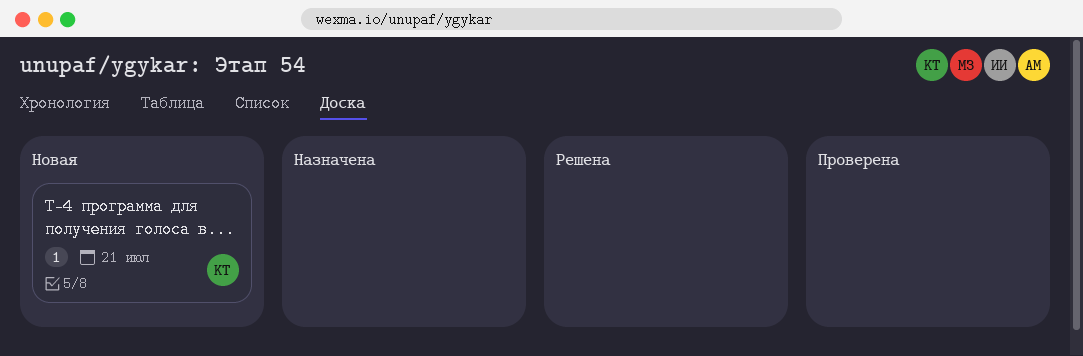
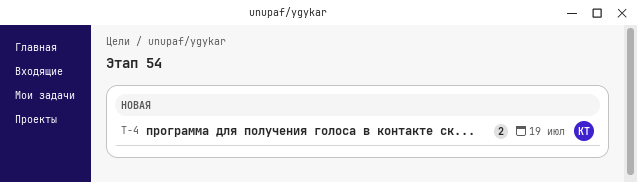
T-4, estimate: 1 -> 2
T-4, due: Jul 21 -> Jul 19

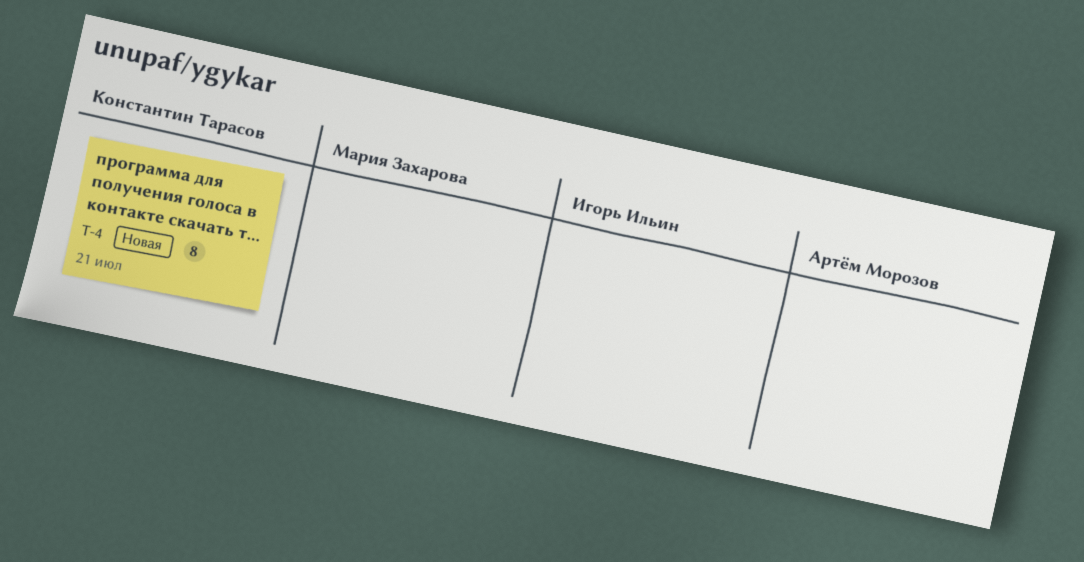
T-4, estimate: 2 -> 8
T-4, due: Jul 19 -> Jul 21

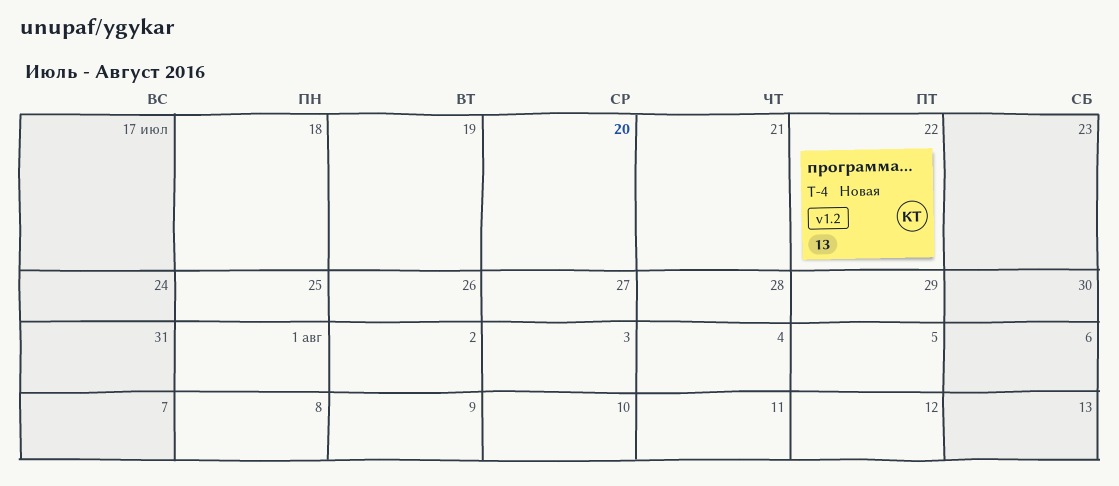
T-4, estimate: 8 -> 13
T-4, due: Jul 21 -> Jul 22

